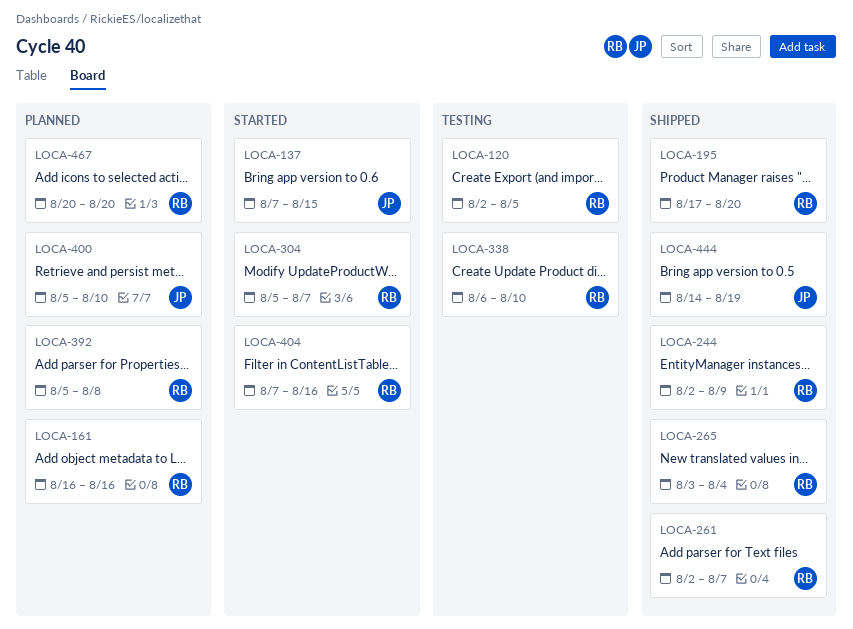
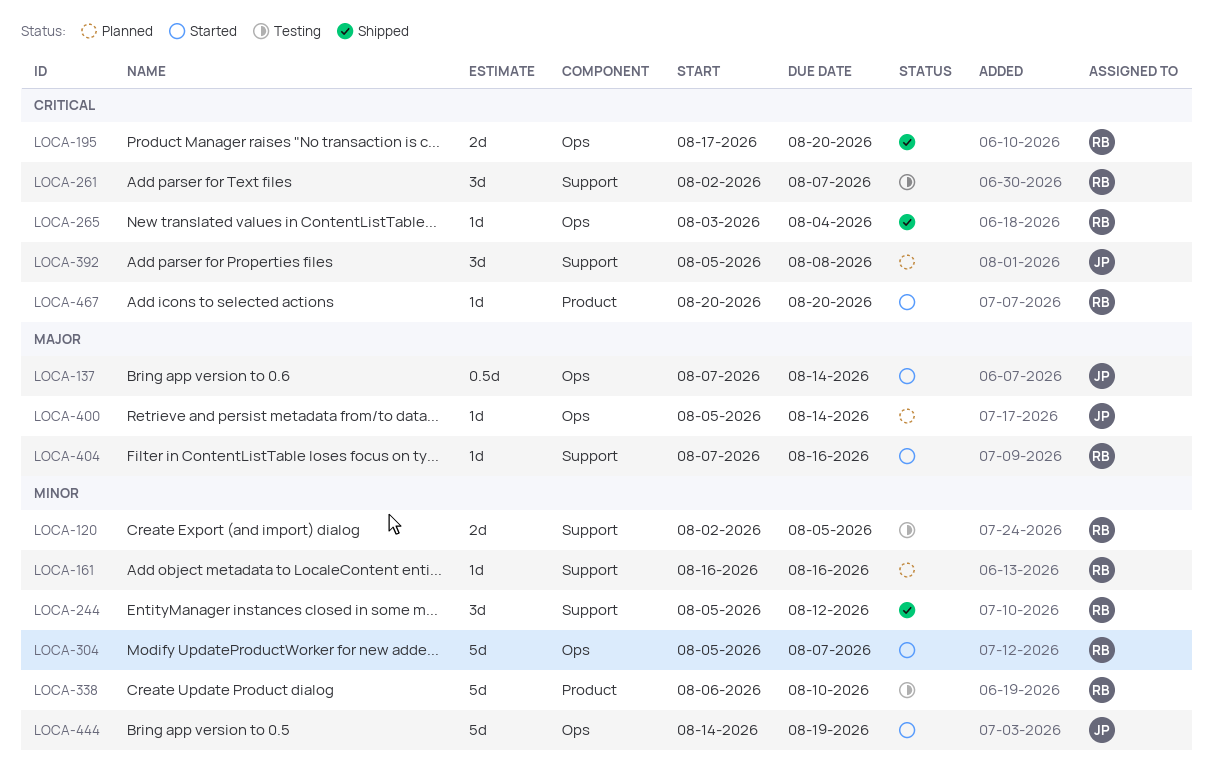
LOCA-137, due: Aug 15 -> Aug 14
LOCA-244, start: Aug 2 -> Aug 5
LOCA-244, due: Aug 9 -> Aug 12
LOCA-261, status: Shipped -> Testing
LOCA-392, owner: RB -> JP
LOCA-400, due: Aug 10 -> Aug 14
LOCA-444, status: Shipped -> Started
LOCA-467, status: Planned -> Started

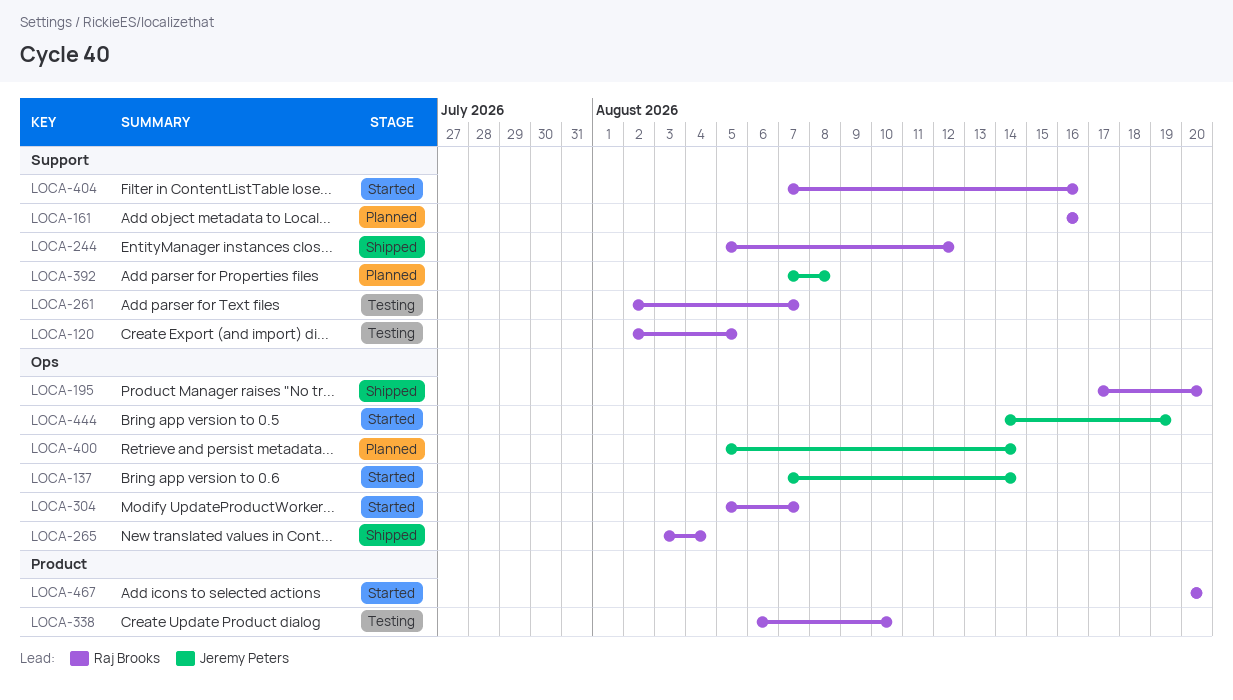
LOCA-392, start: Aug 5 -> Aug 7

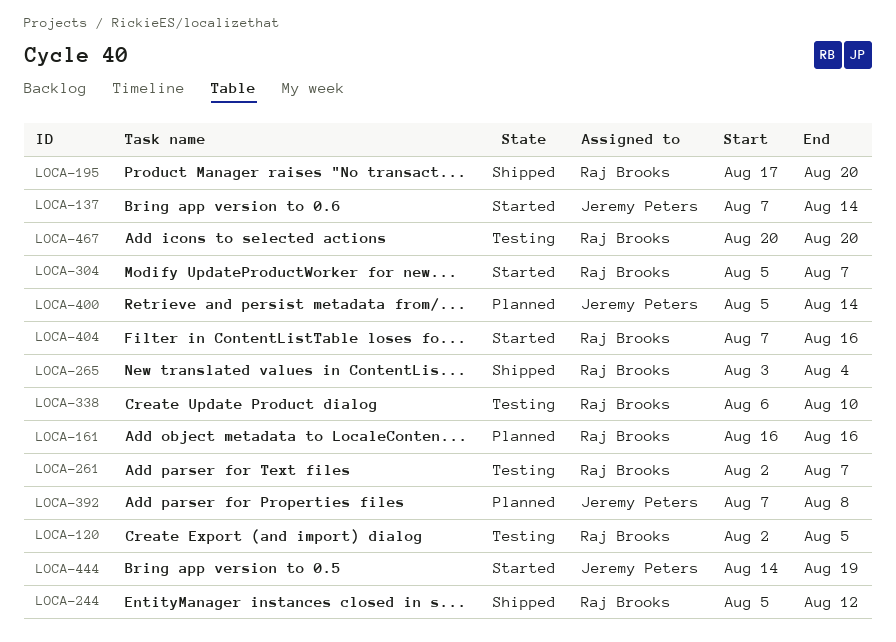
LOCA-467, status: Started -> Testing

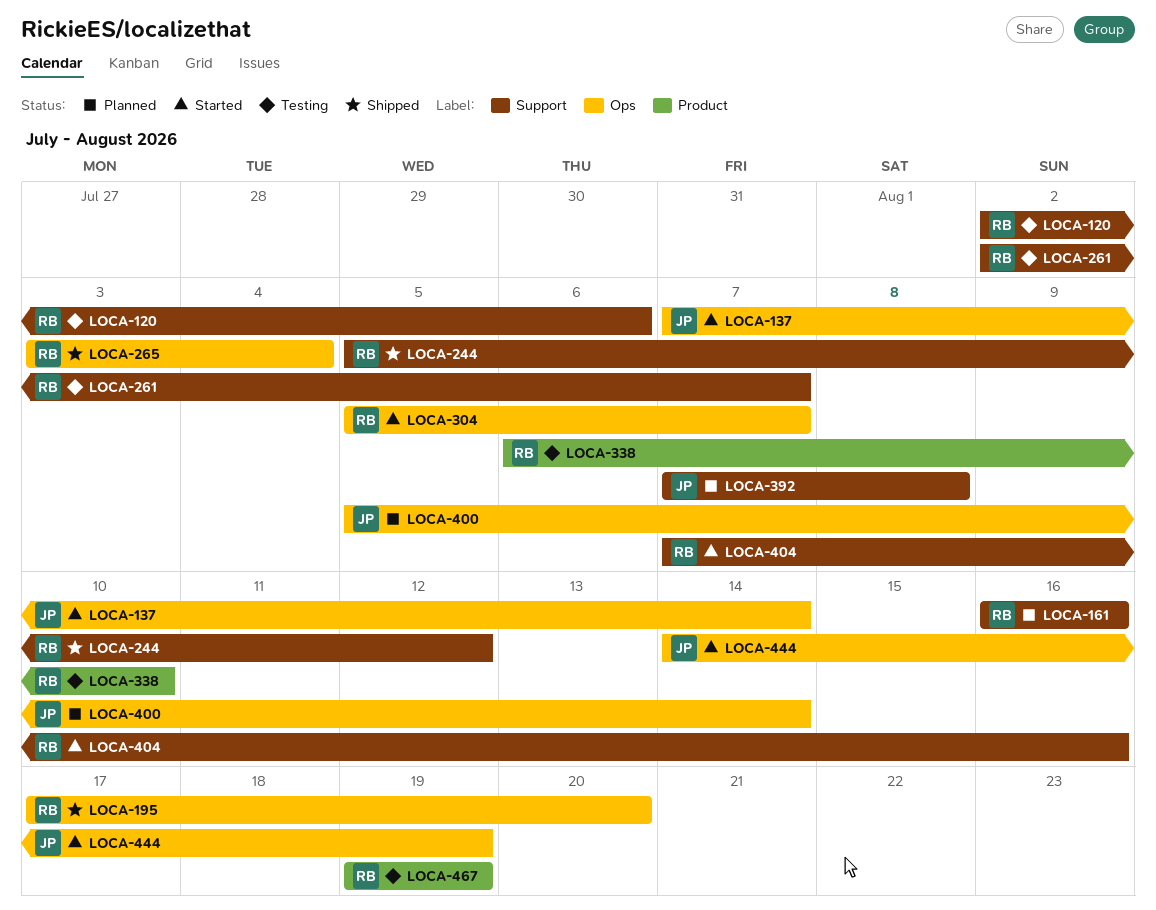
LOCA-120, due: Aug 5 -> Aug 6
LOCA-467, start: Aug 20 -> Aug 19
LOCA-467, due: Aug 20 -> Aug 19

